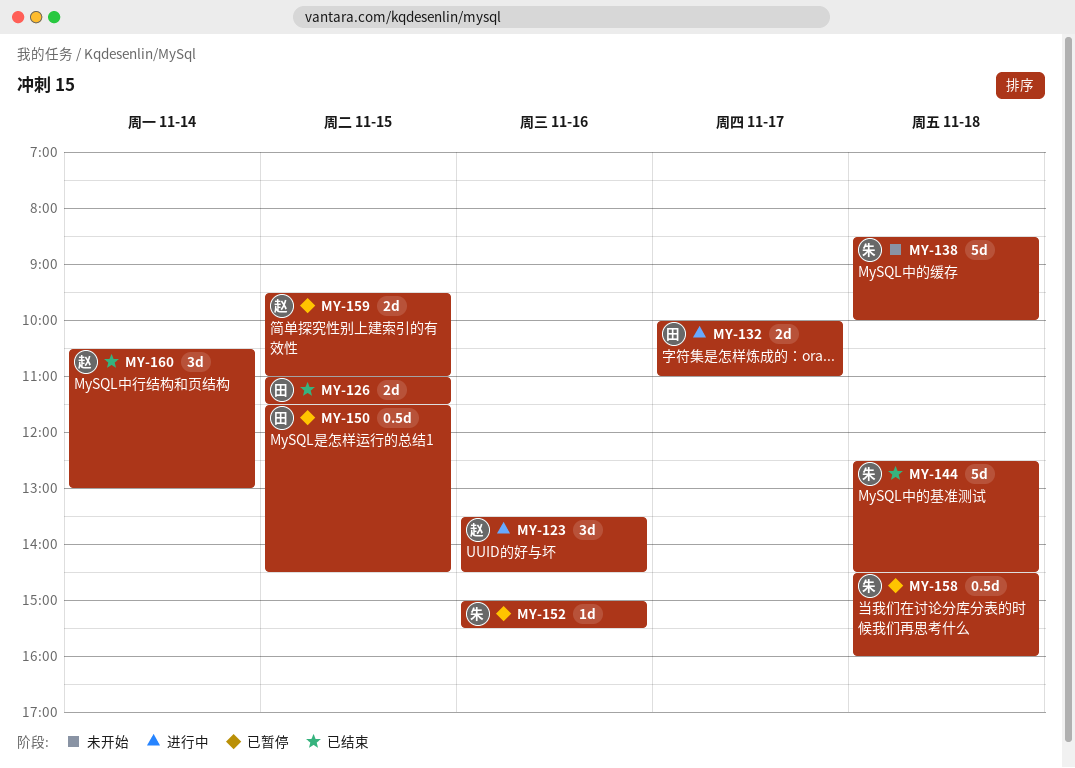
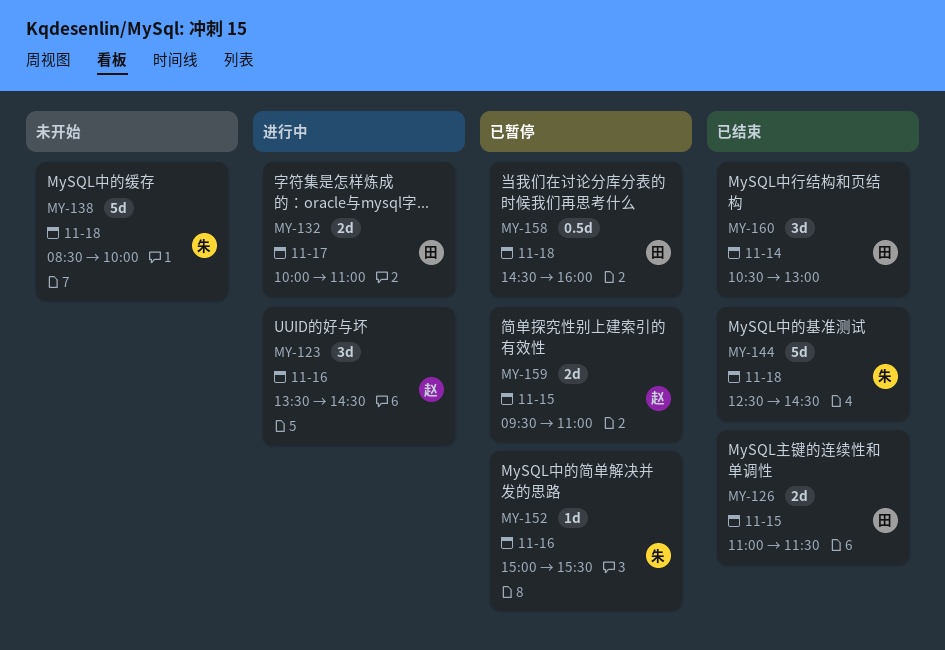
MY-150: present -> none
MY-158, owner: 朱 -> 田
MY-160, owner: 赵 -> 田

